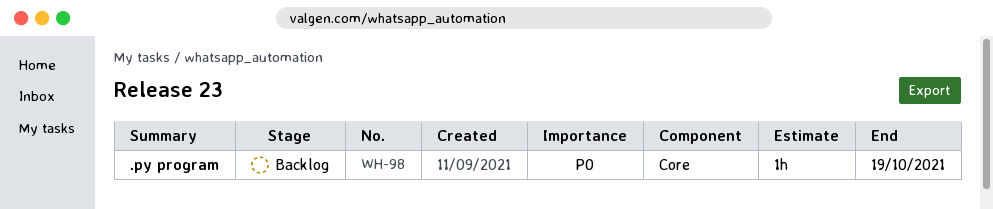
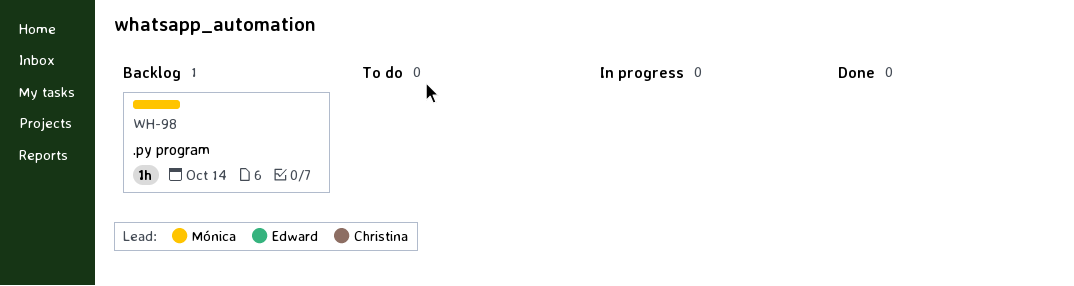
WH-98, due: Oct 19 -> Oct 14

